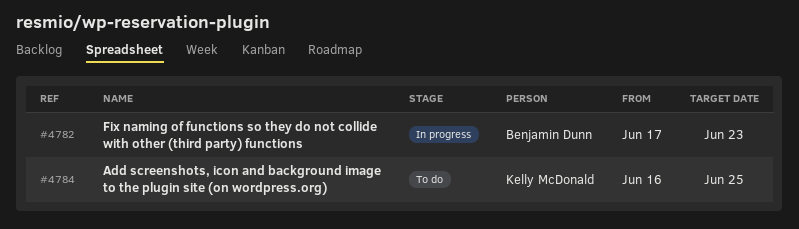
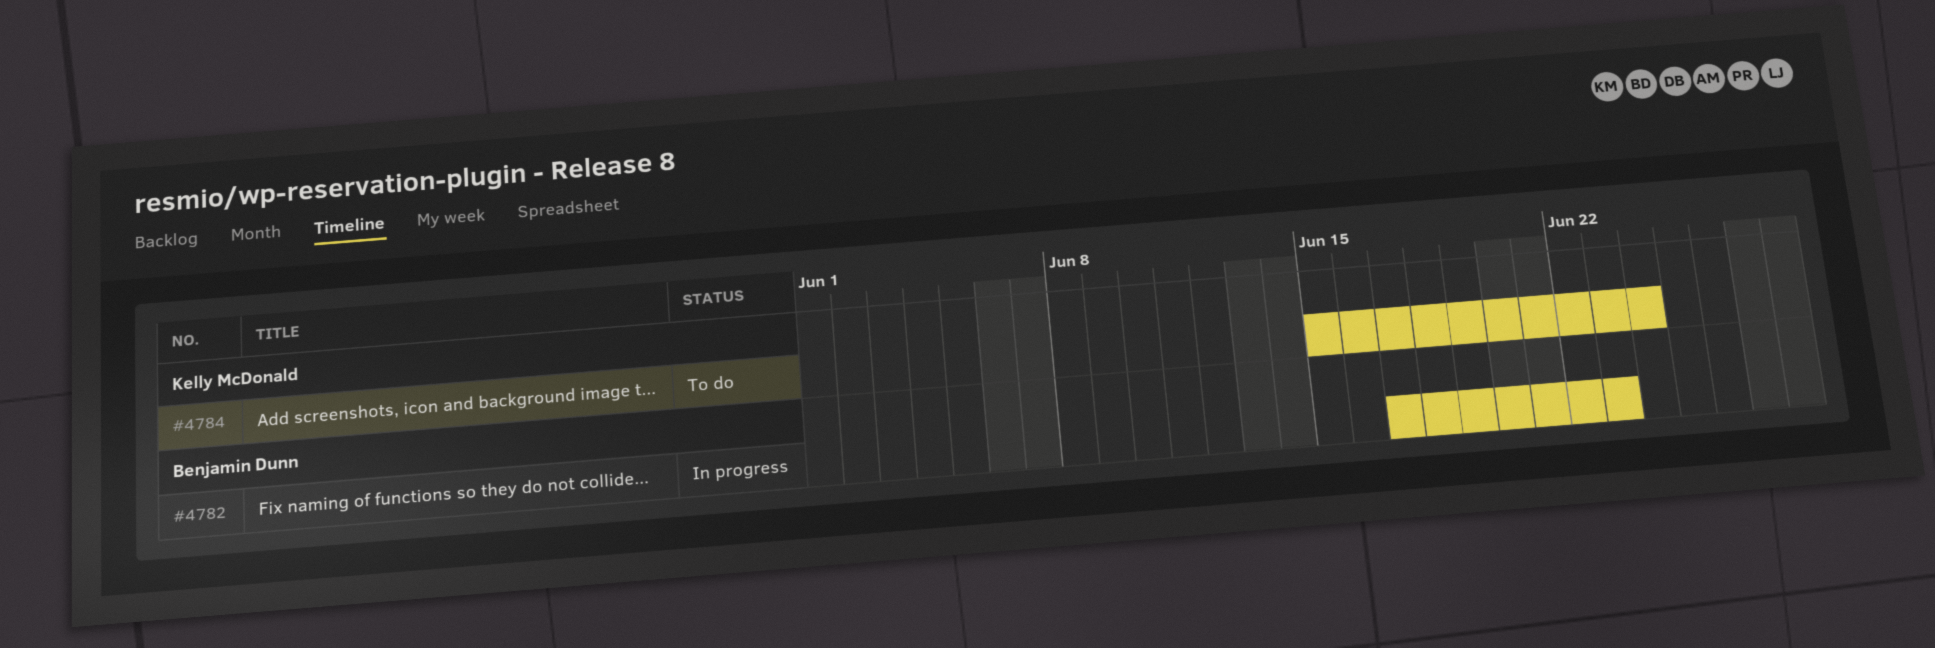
#4784, start: Jun 16 -> Jun 15
#4784, due: Jun 25 -> Jun 24

